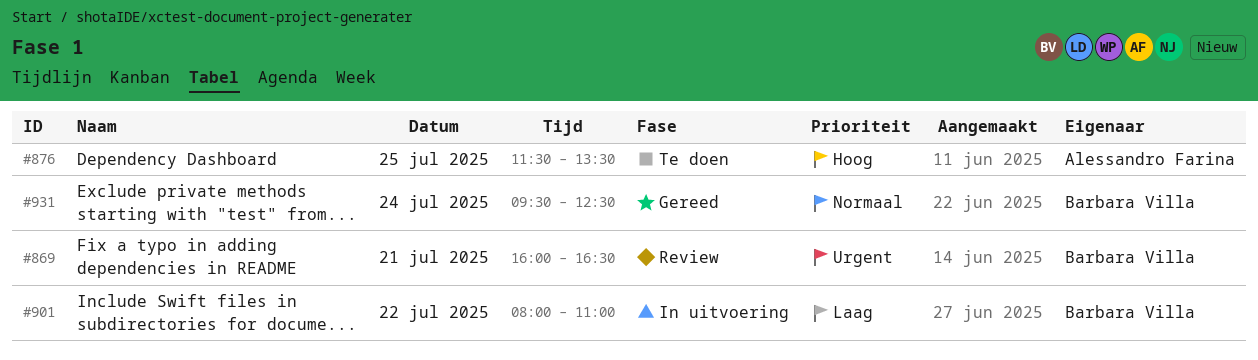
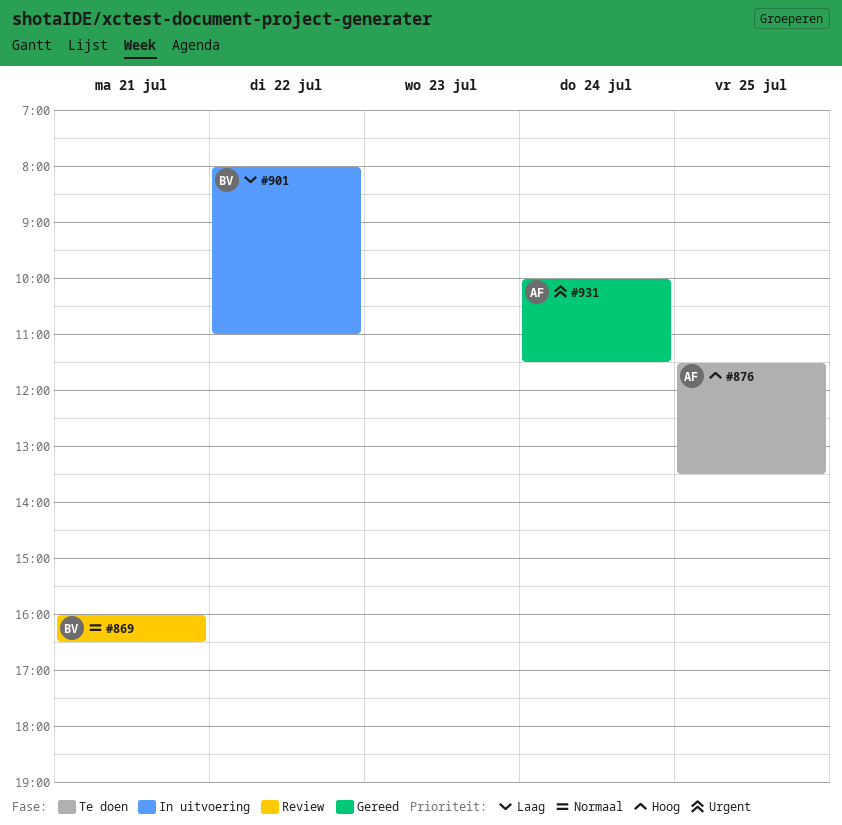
#869, priority: Urgent -> Normaal
#931, owner: Barbara Villa -> Alessandro Farina
#931, priority: Normaal -> Urgent
#931, begins: 09:30 -> 10:00
#931, ends: 12:30 -> 11:30

